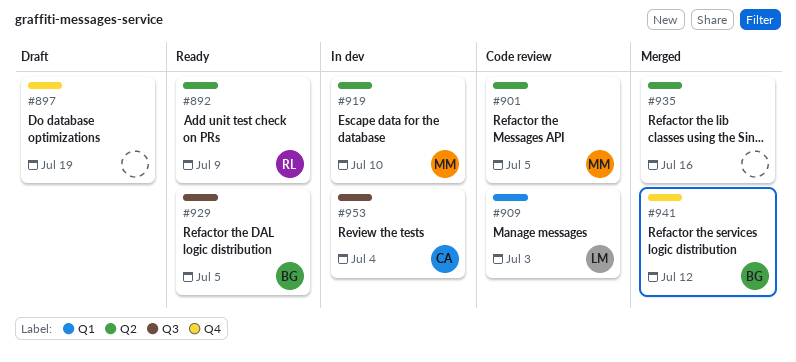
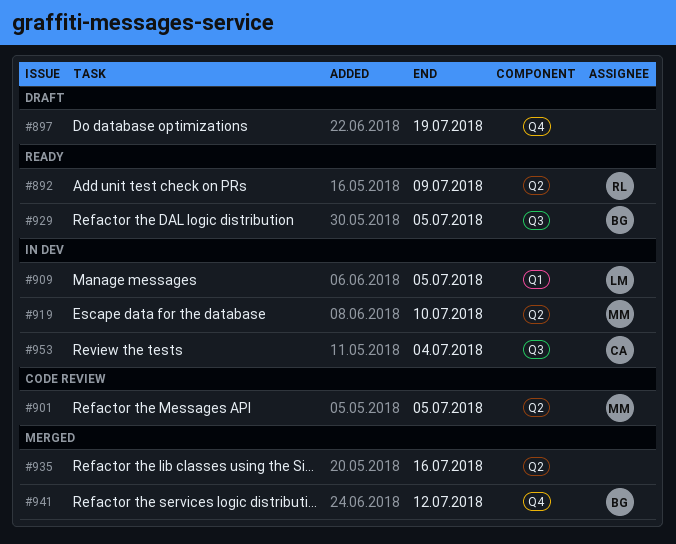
#909, status: Code review -> In dev
#909, due: Jul 3 -> Jul 5

